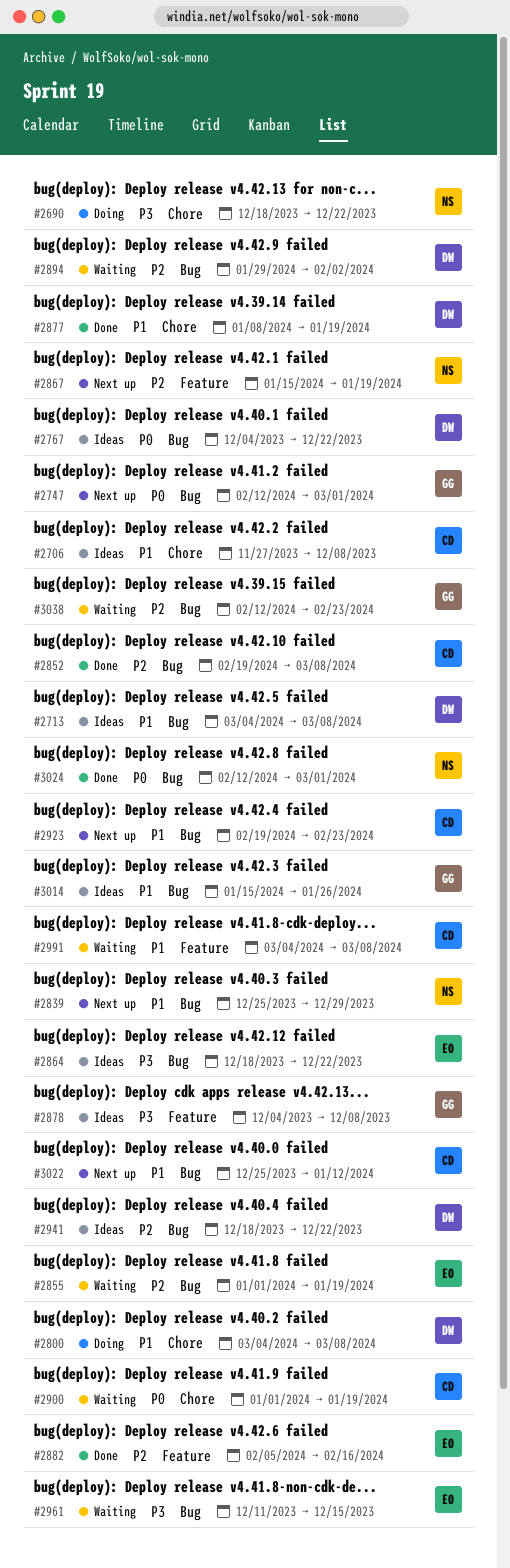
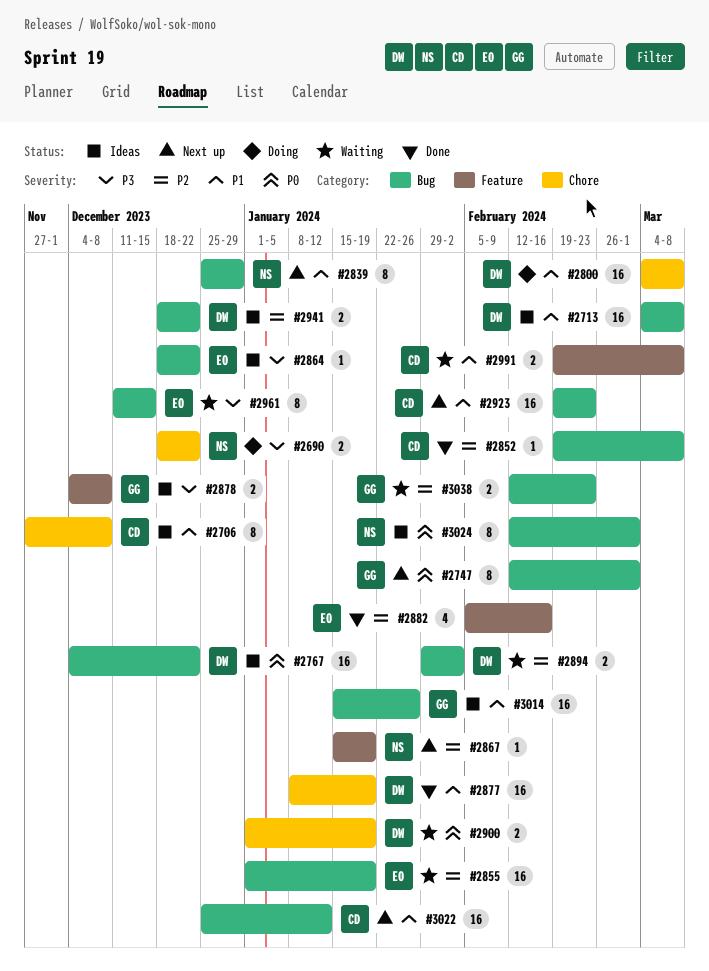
#2900, owner: CD -> DW
#2991, start: Mar 4 -> Feb 19
#3024, status: Done -> Ideas

